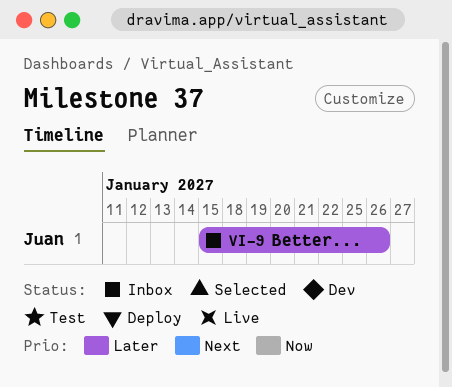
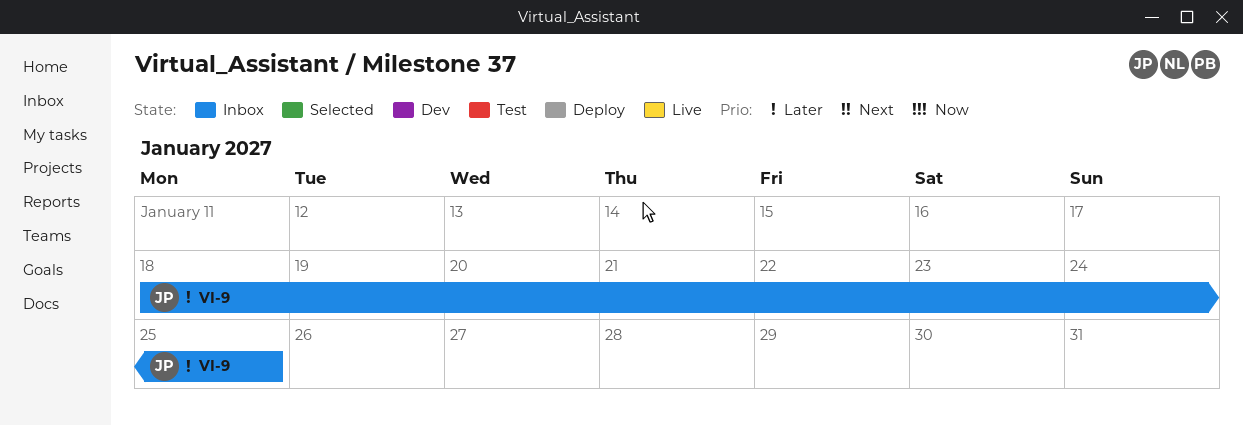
VI-9, start: Jan 15 -> Jan 18
VI-9, due: Jan 26 -> Jan 25

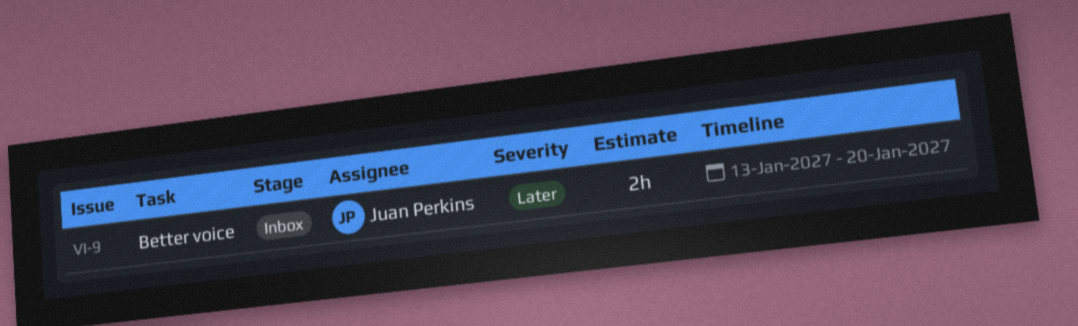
VI-9, start: Jan 18 -> Jan 13
VI-9, due: Jan 25 -> Jan 20

